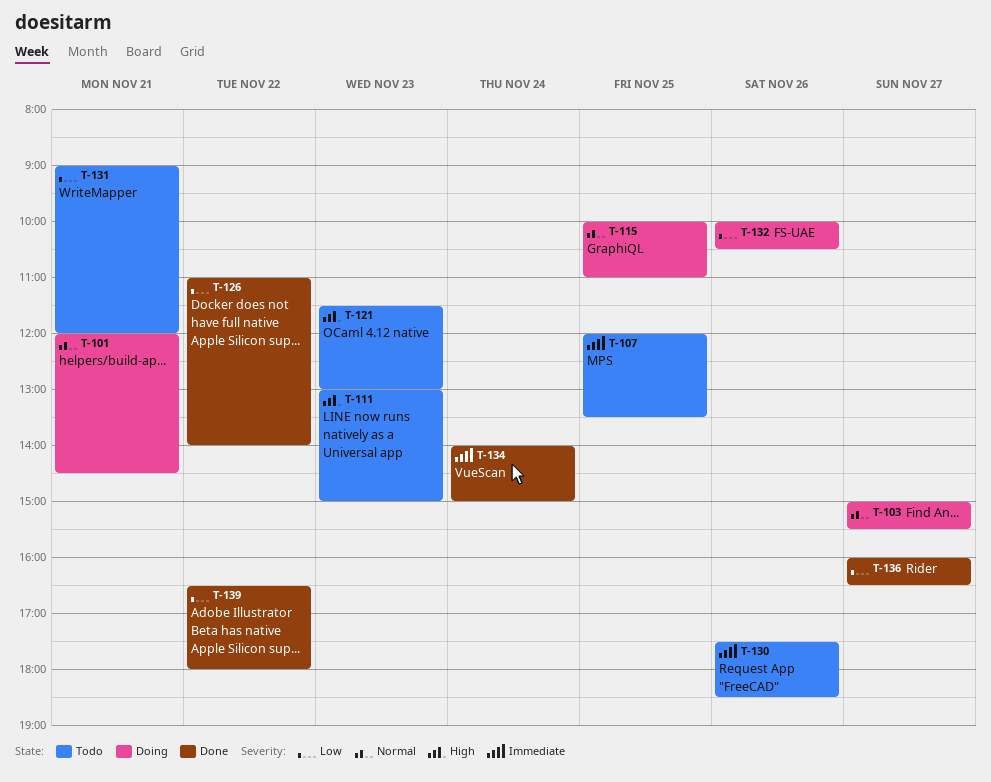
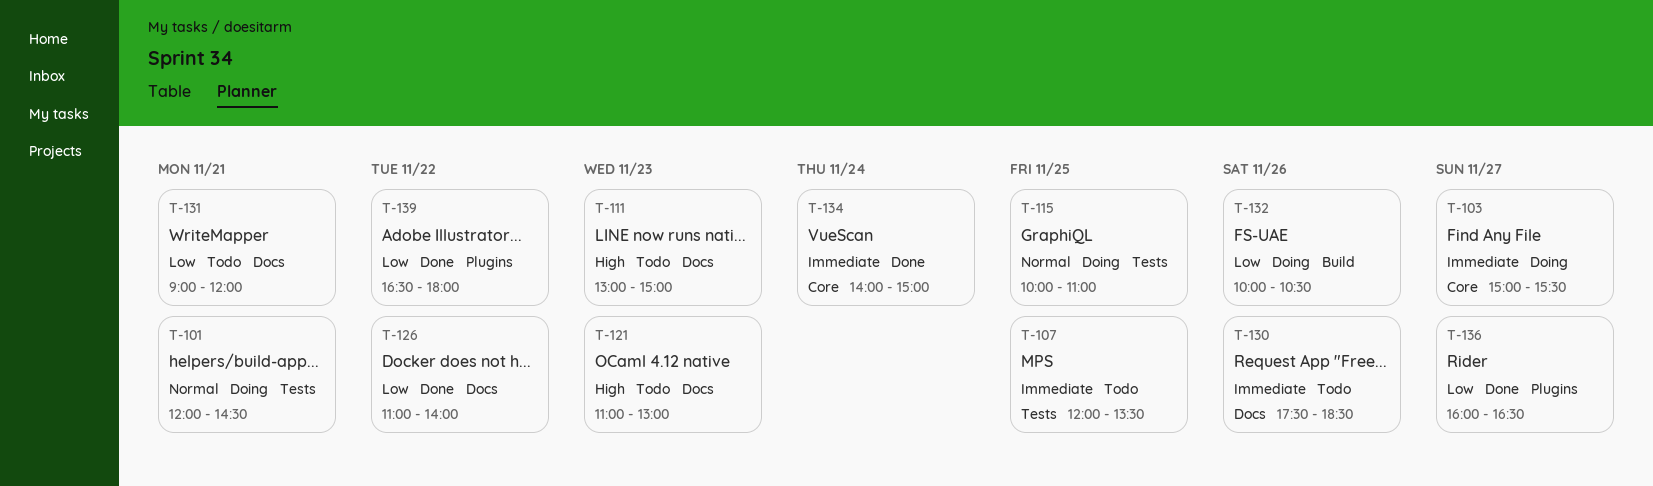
T-103, priority: Normal -> Immediate
T-121, begins: 11:30 -> 11:00

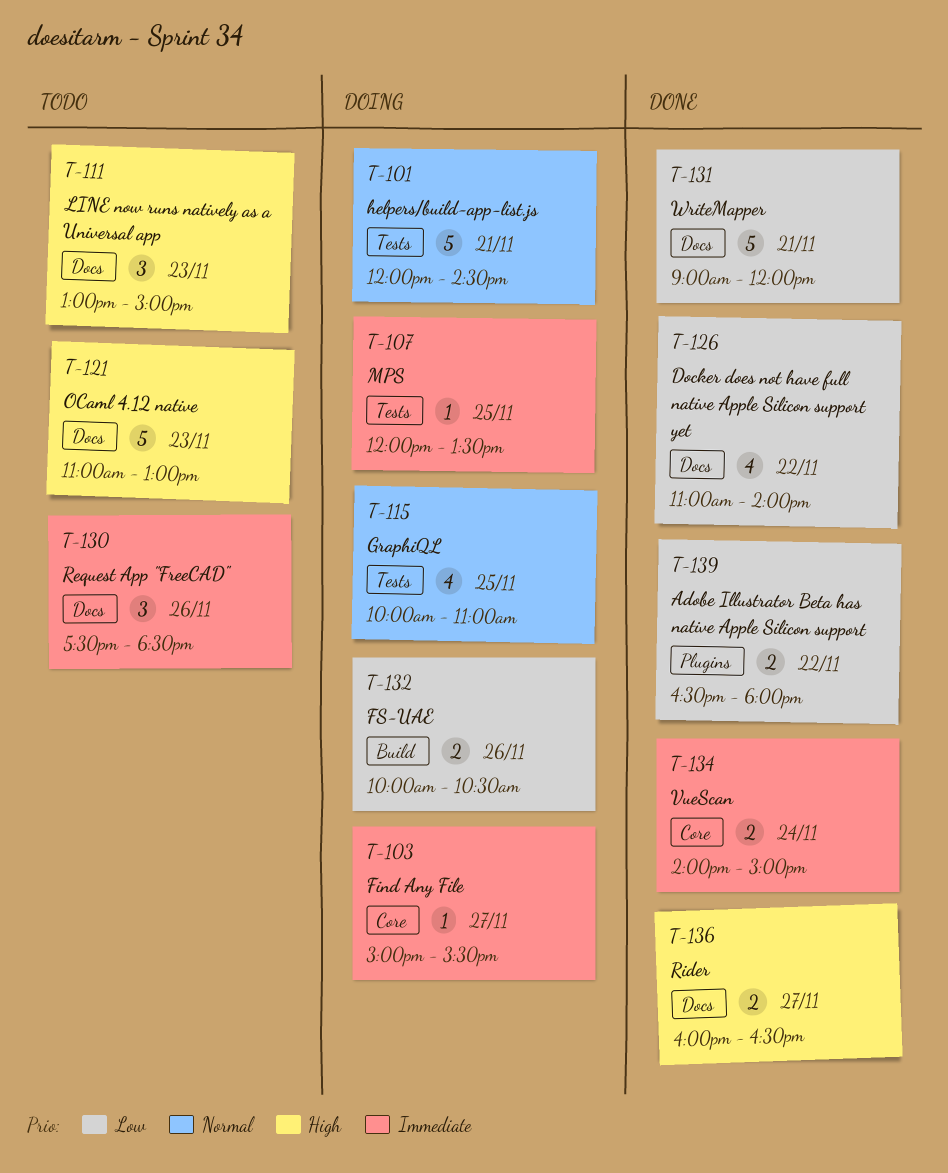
T-107, status: Todo -> Doing
T-131, status: Todo -> Done
T-136, priority: Low -> High
T-136, label: Plugins -> Docs

